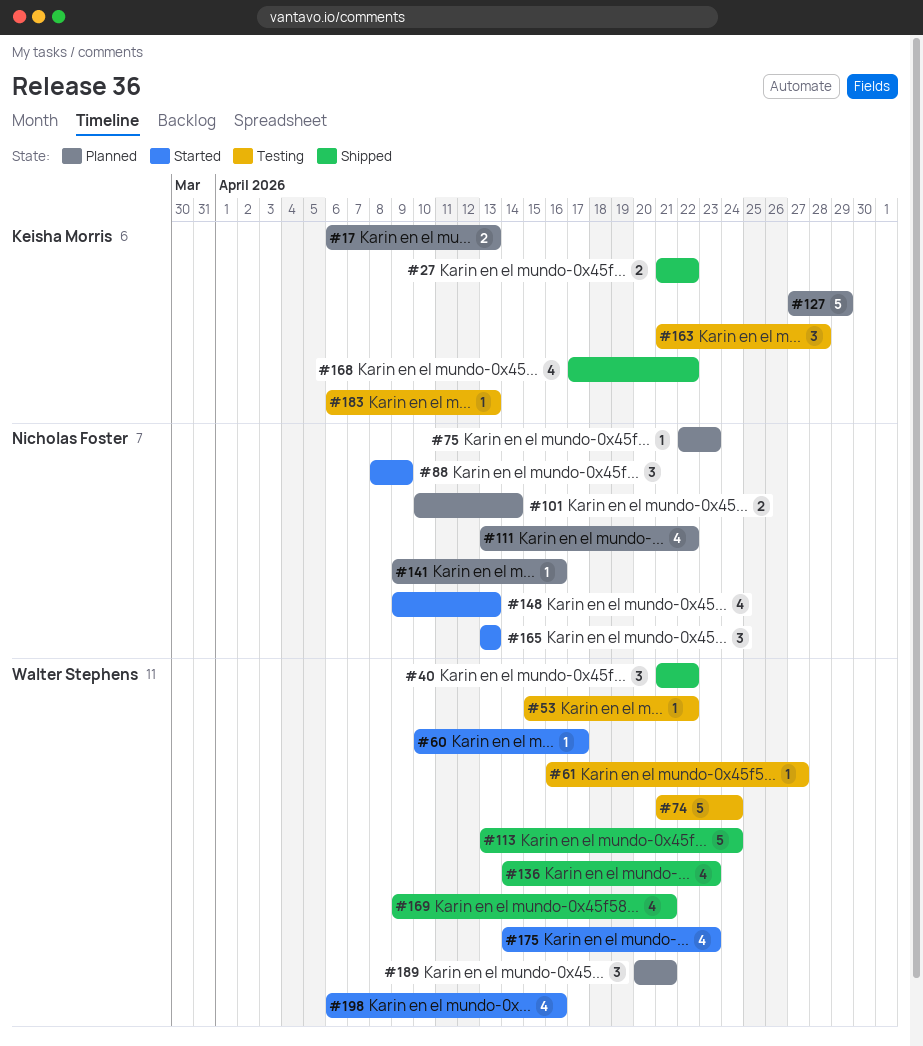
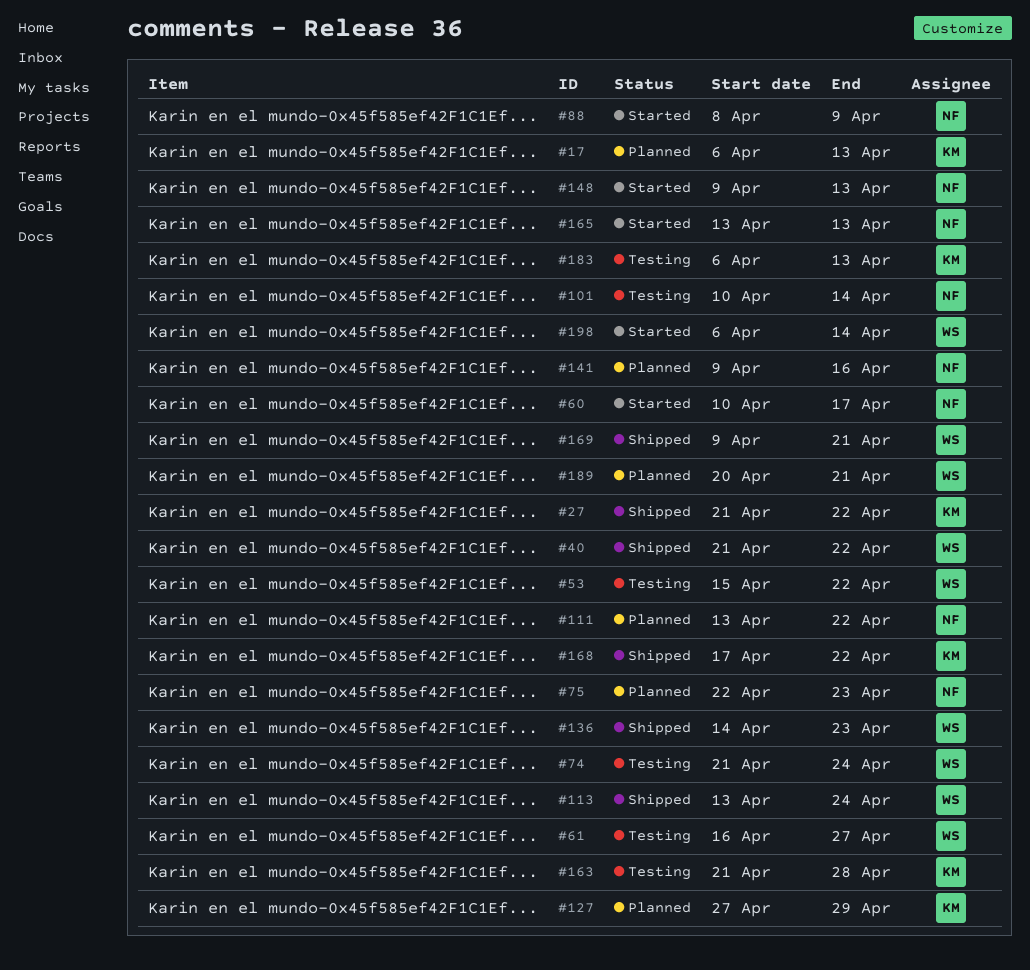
#60, owner: Walter Stephens -> Nicholas Foster
#101, status: Planned -> Testing
#175: present -> none
#198, due: Apr 16 -> Apr 14

